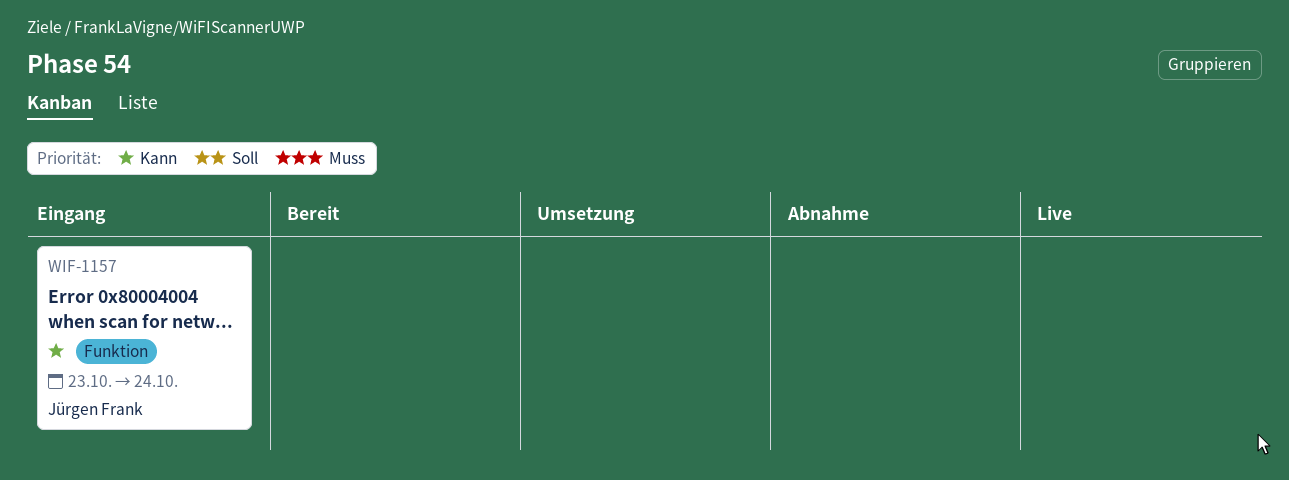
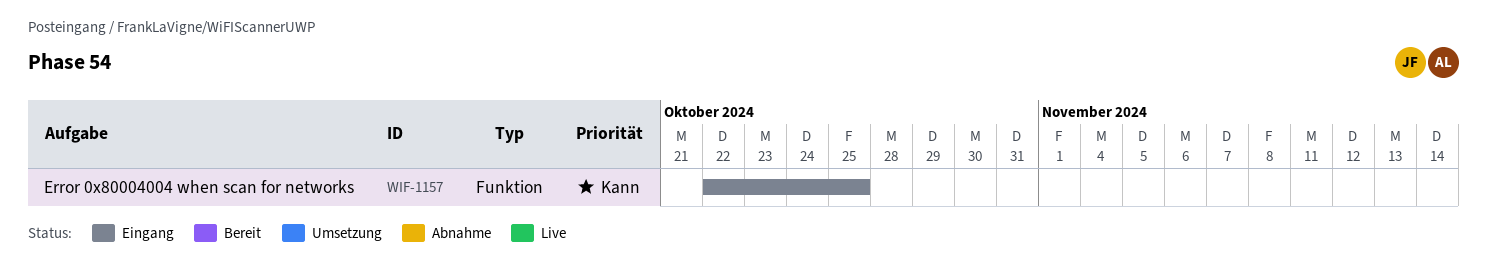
WIF-1157, start: Oct 23 -> Oct 22
WIF-1157, due: Oct 24 -> Oct 25

